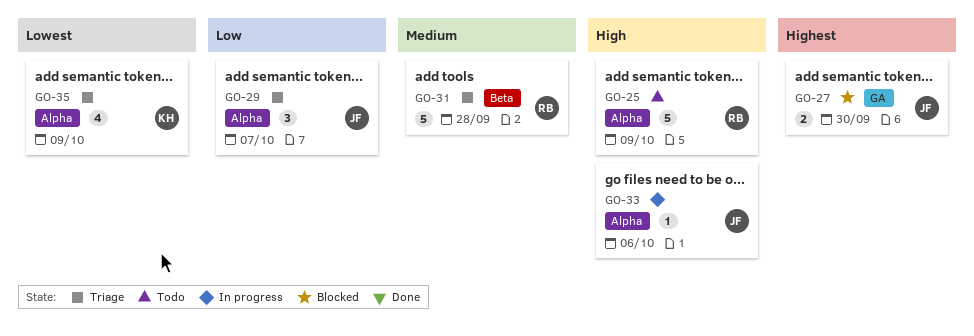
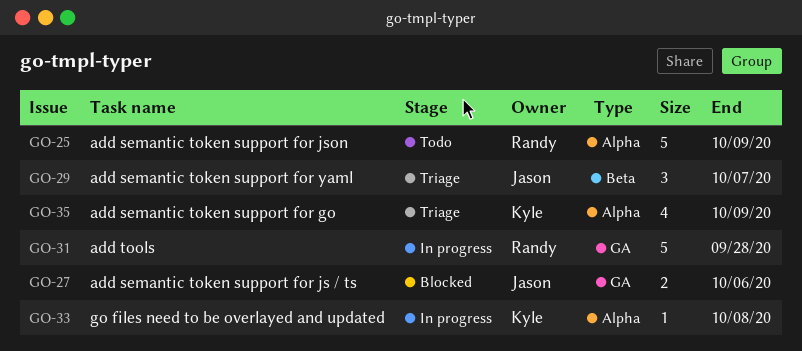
GO-27, due: Sep 30 -> Oct 6
GO-29, label: Alpha -> Beta
GO-31, status: Triage -> In progress
GO-31, label: Beta -> GA
GO-33, owner: Jason -> Kyle
GO-33, due: Oct 6 -> Oct 8

